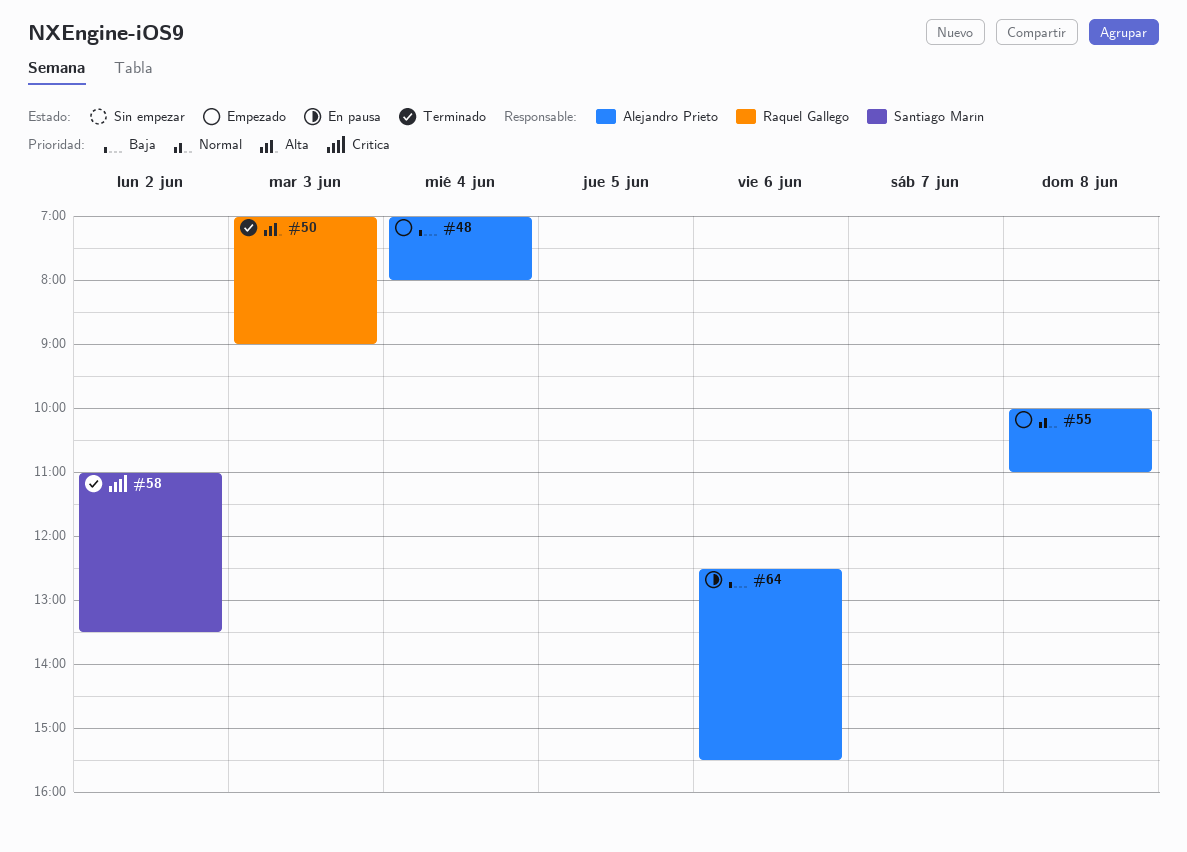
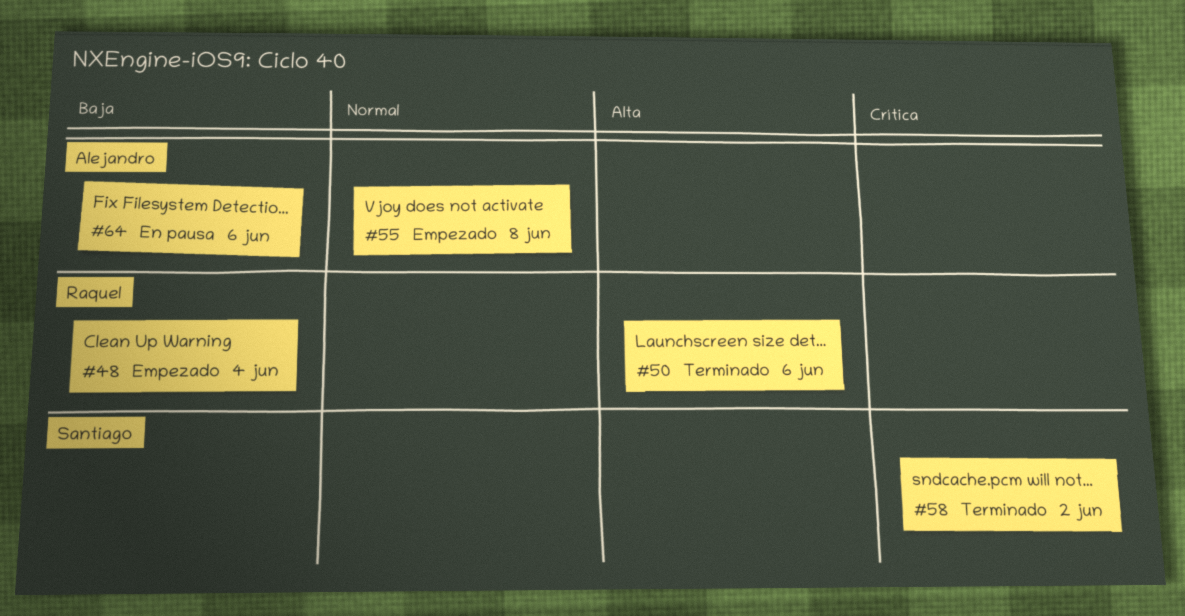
#48, owner: Alejandro Prieto -> Raquel Gallego
#50, day: Jun 3 -> Jun 6

